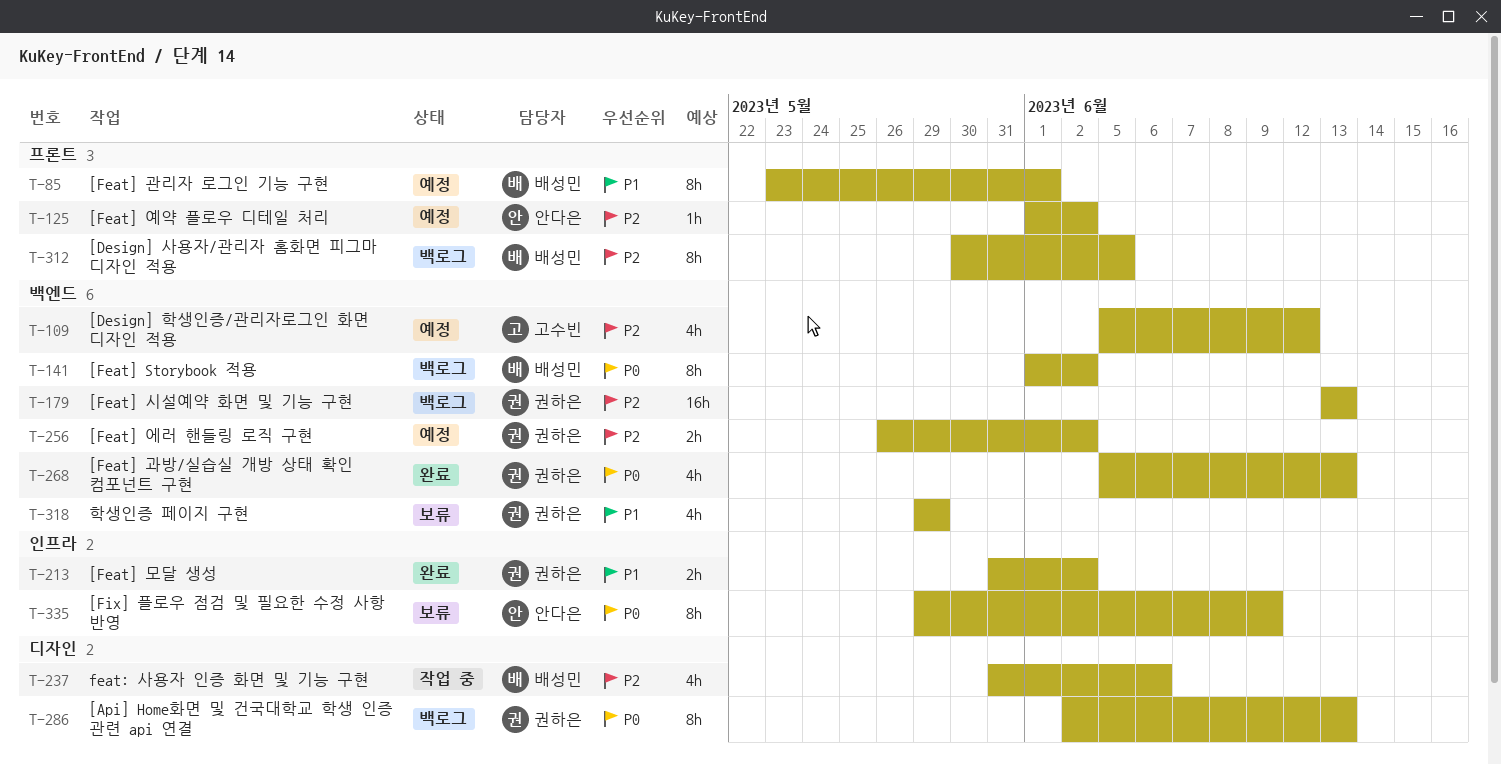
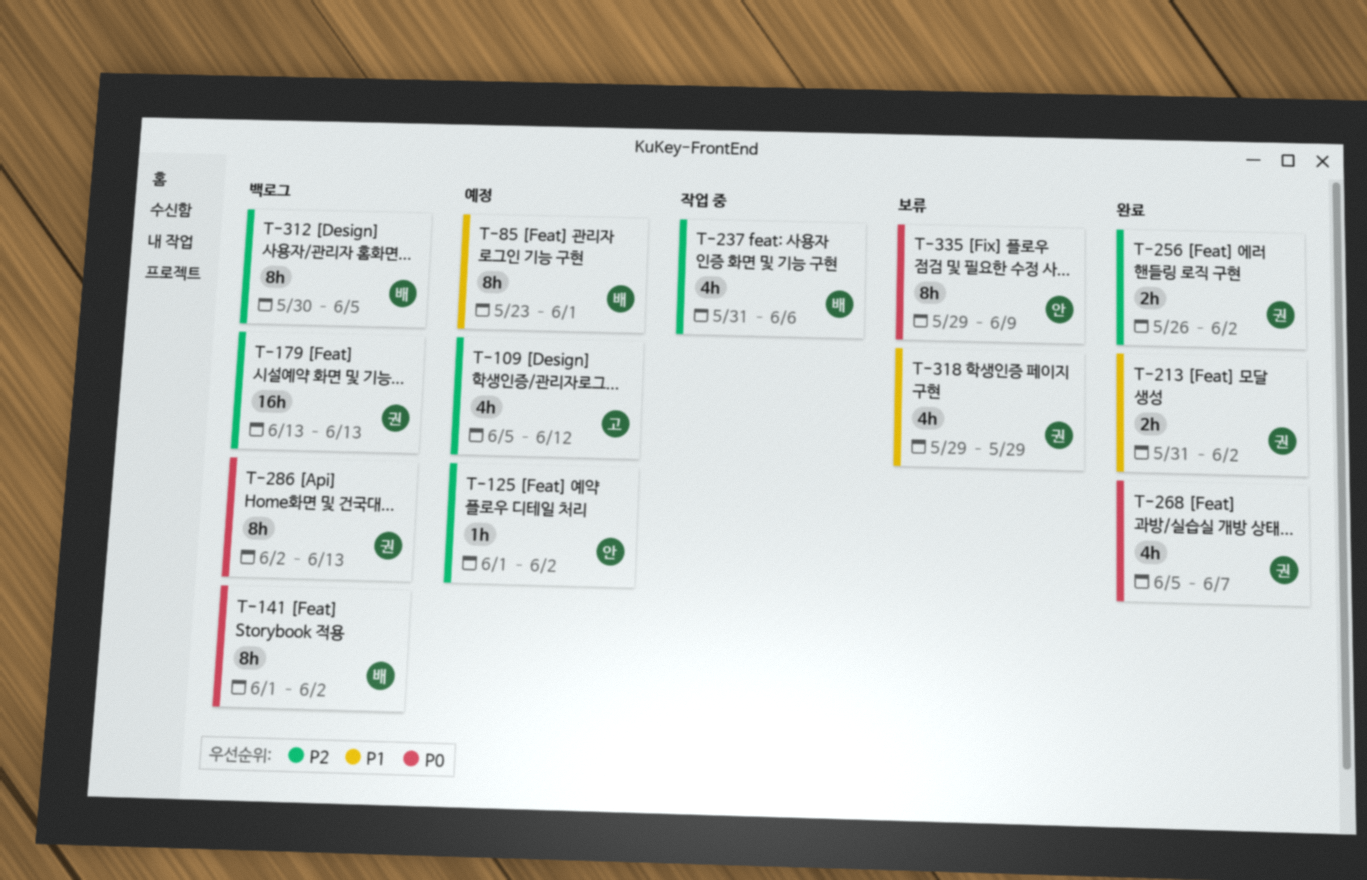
T-256, status: 예정 -> 완료
T-268, due: Jun 13 -> Jun 7

